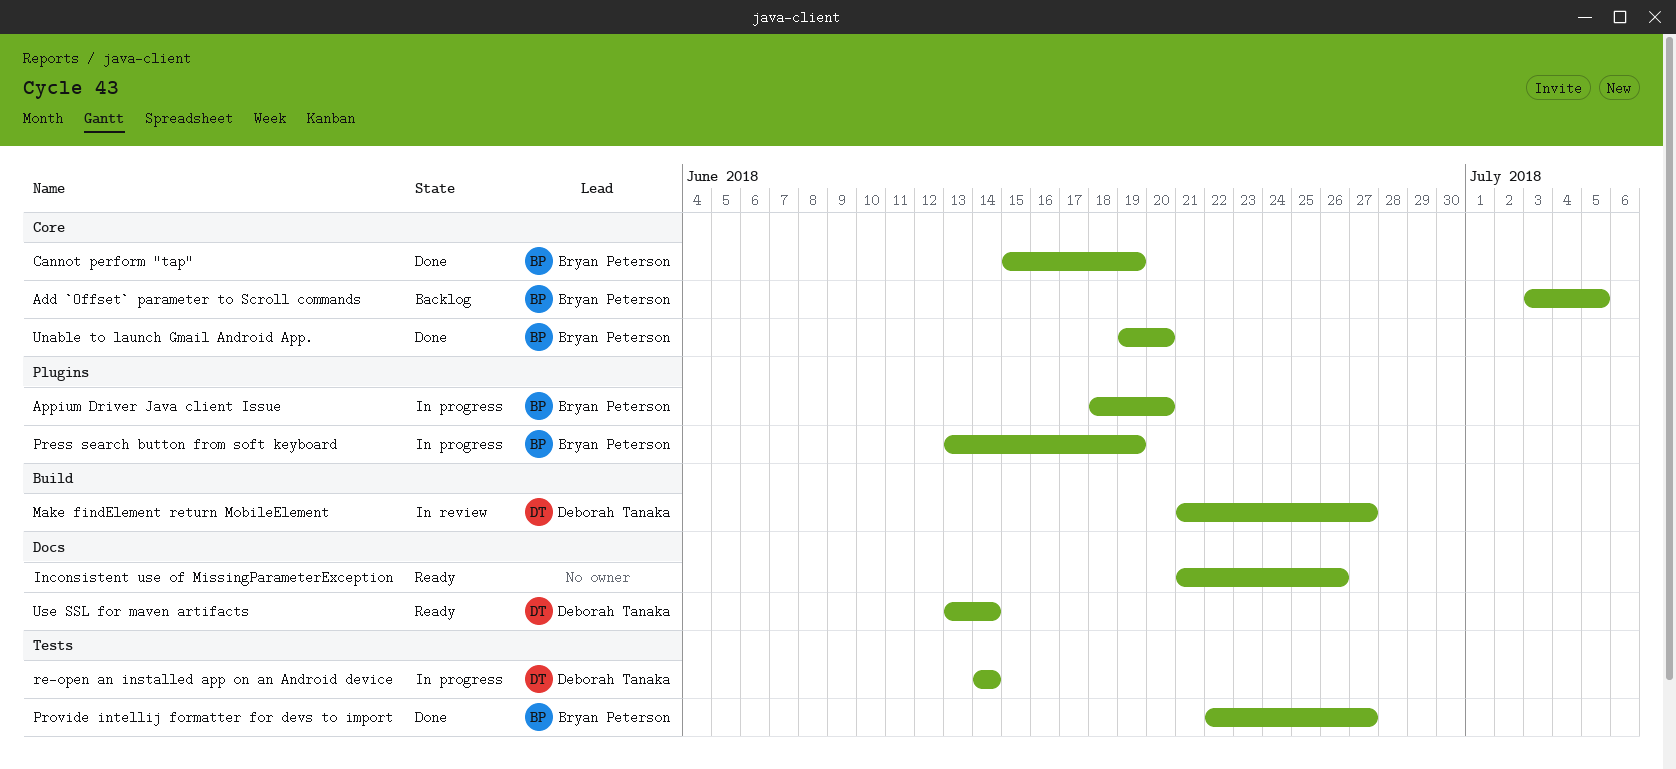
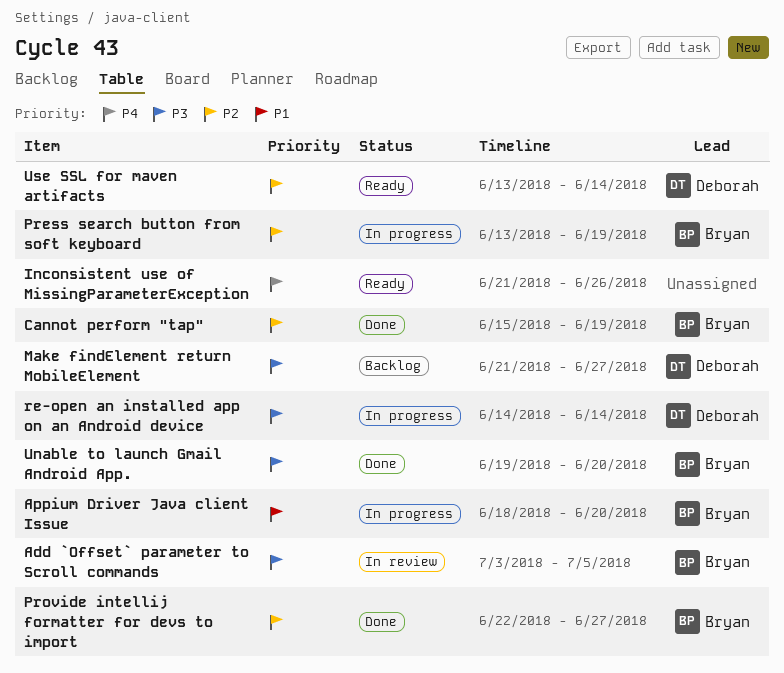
Add `Offset` parameter to Scroll commands, status: Backlog -> In review
Make findElement return MobileElement, status: In review -> Backlog

